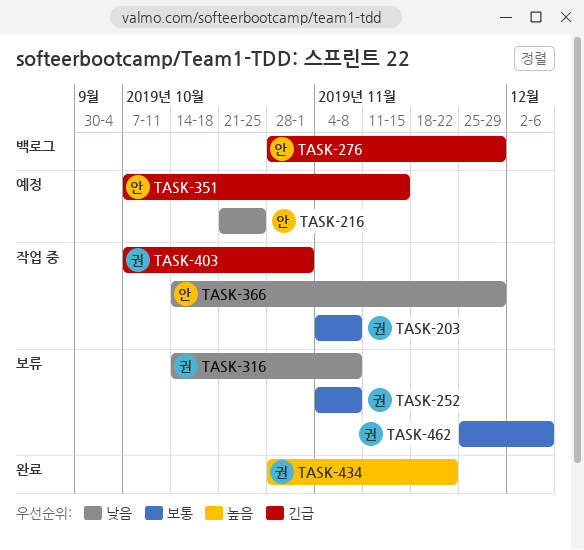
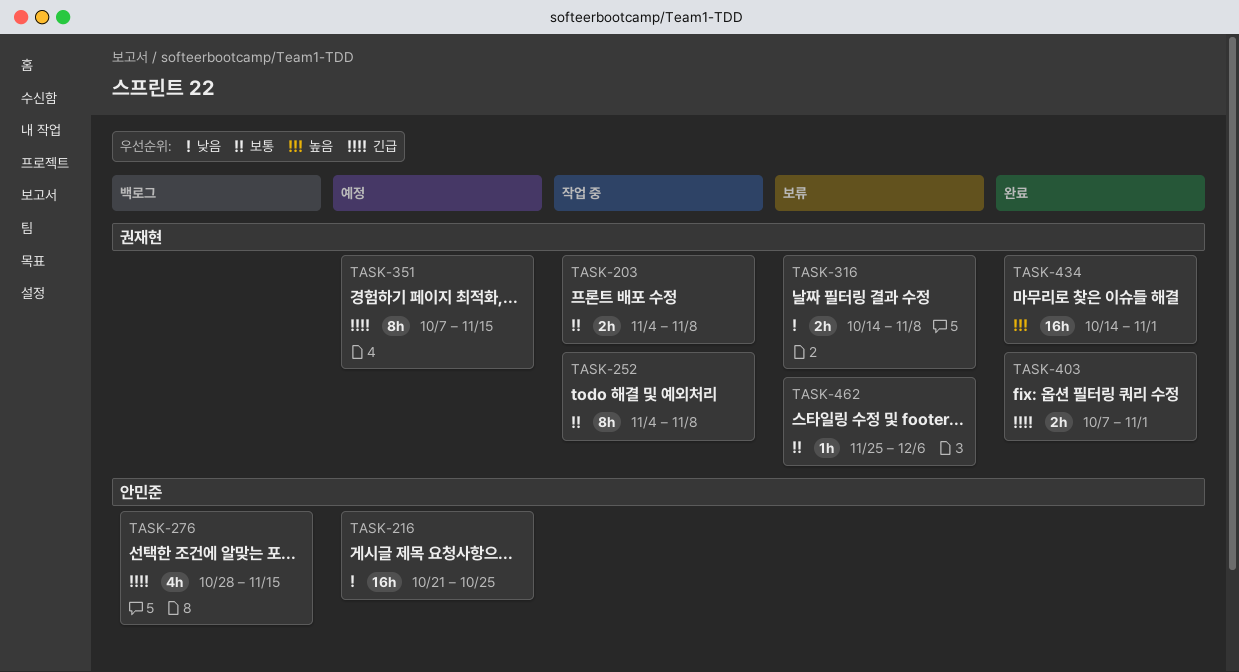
TASK-252, status: 보류 -> 작업 중
TASK-276, due: Nov 29 -> Nov 15
TASK-351, owner: 안민준 -> 권재현
TASK-366: present -> none
TASK-403, status: 작업 중 -> 완료
TASK-434, start: Oct 28 -> Oct 14
TASK-434, due: Nov 22 -> Nov 1

